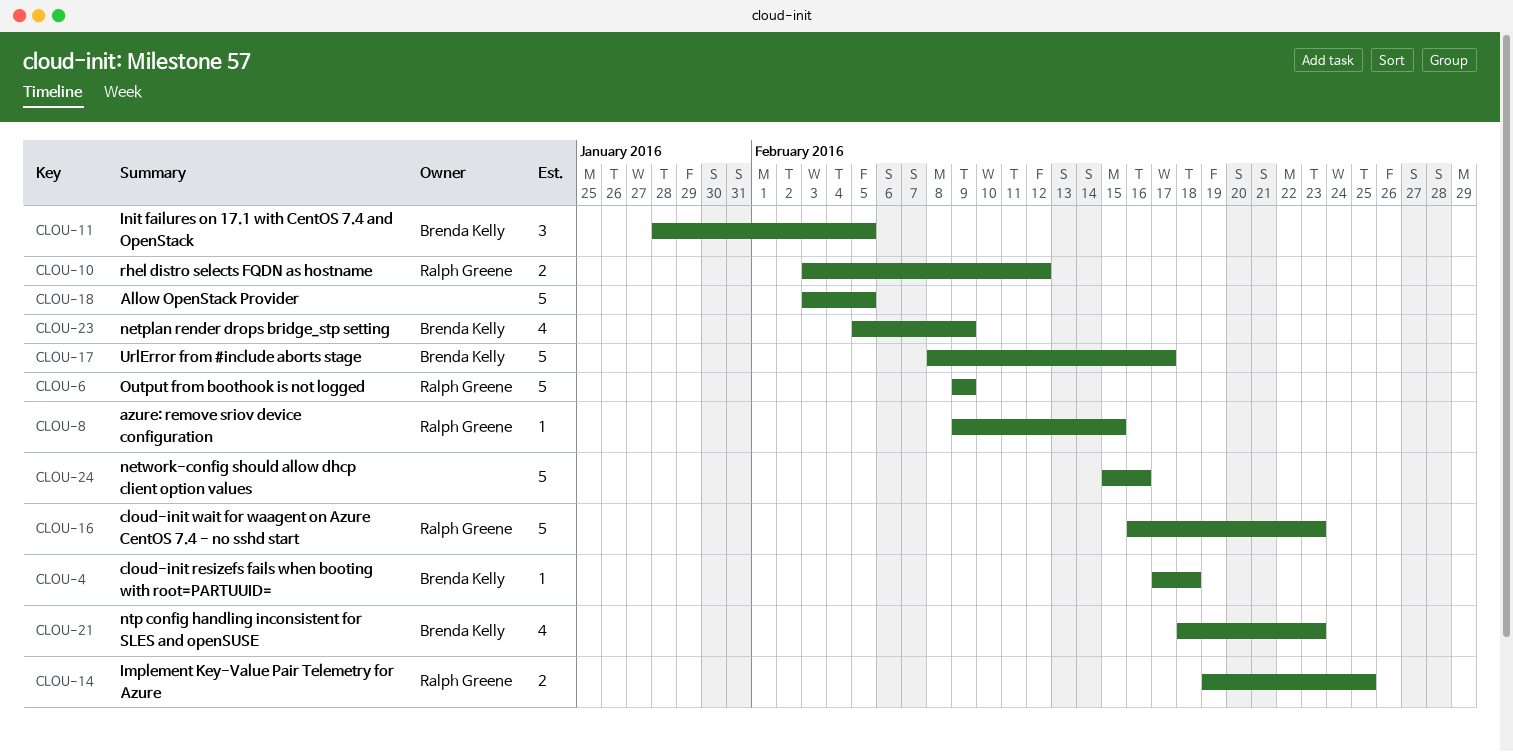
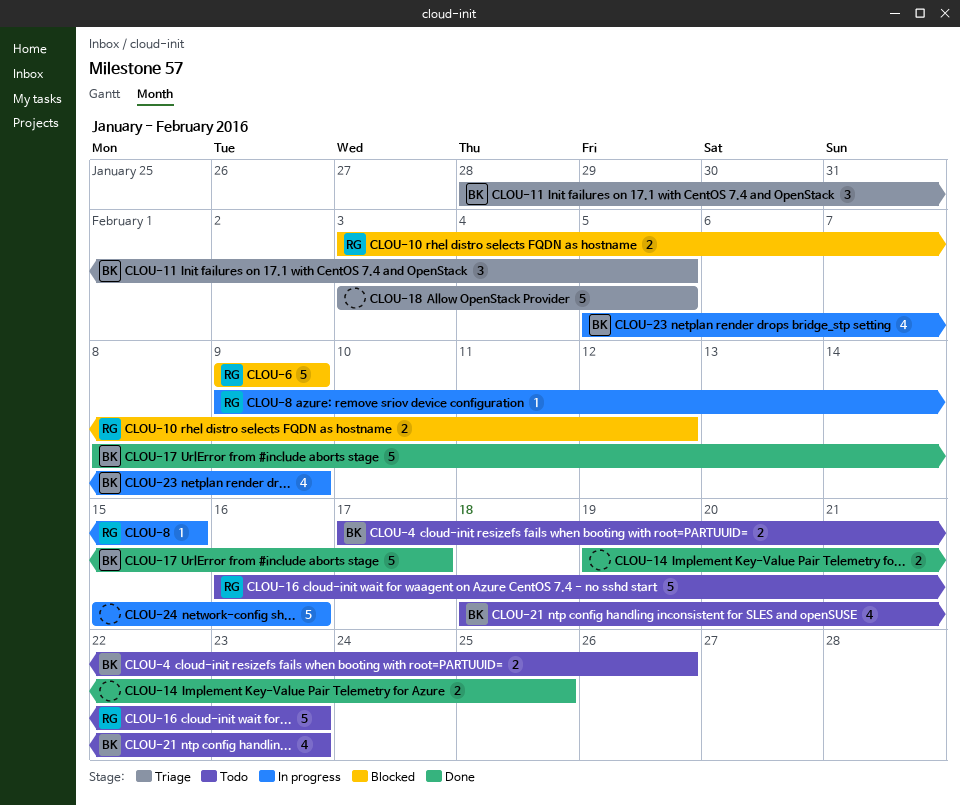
CLOU-4, estimate: 1 -> 2
CLOU-4, due: Feb 18 -> Feb 26
CLOU-14, owner: Ralph Greene -> none

